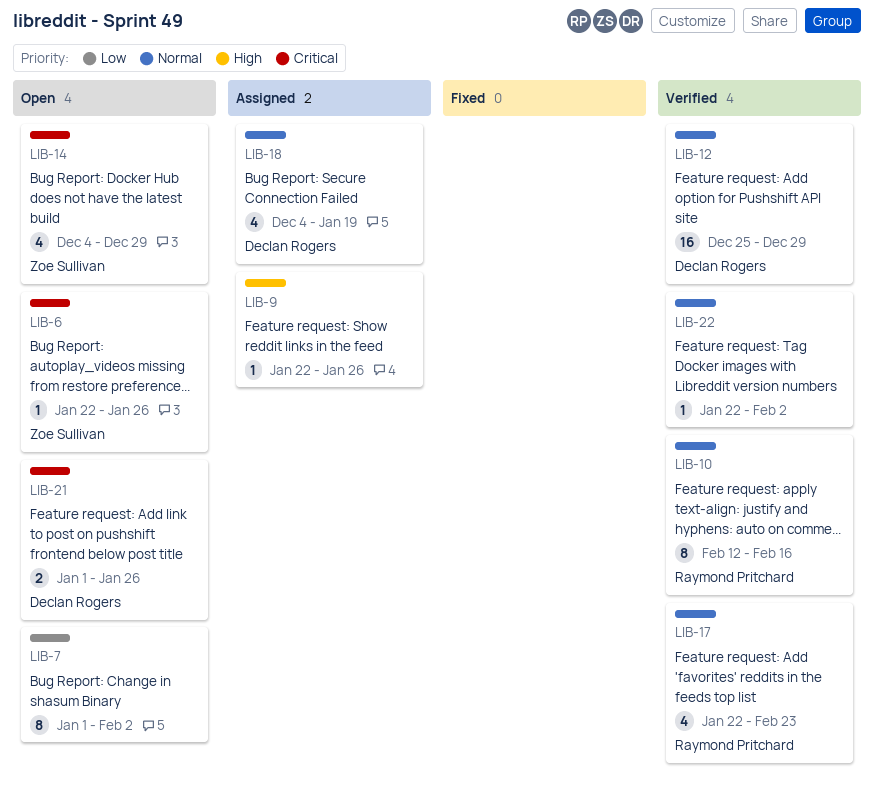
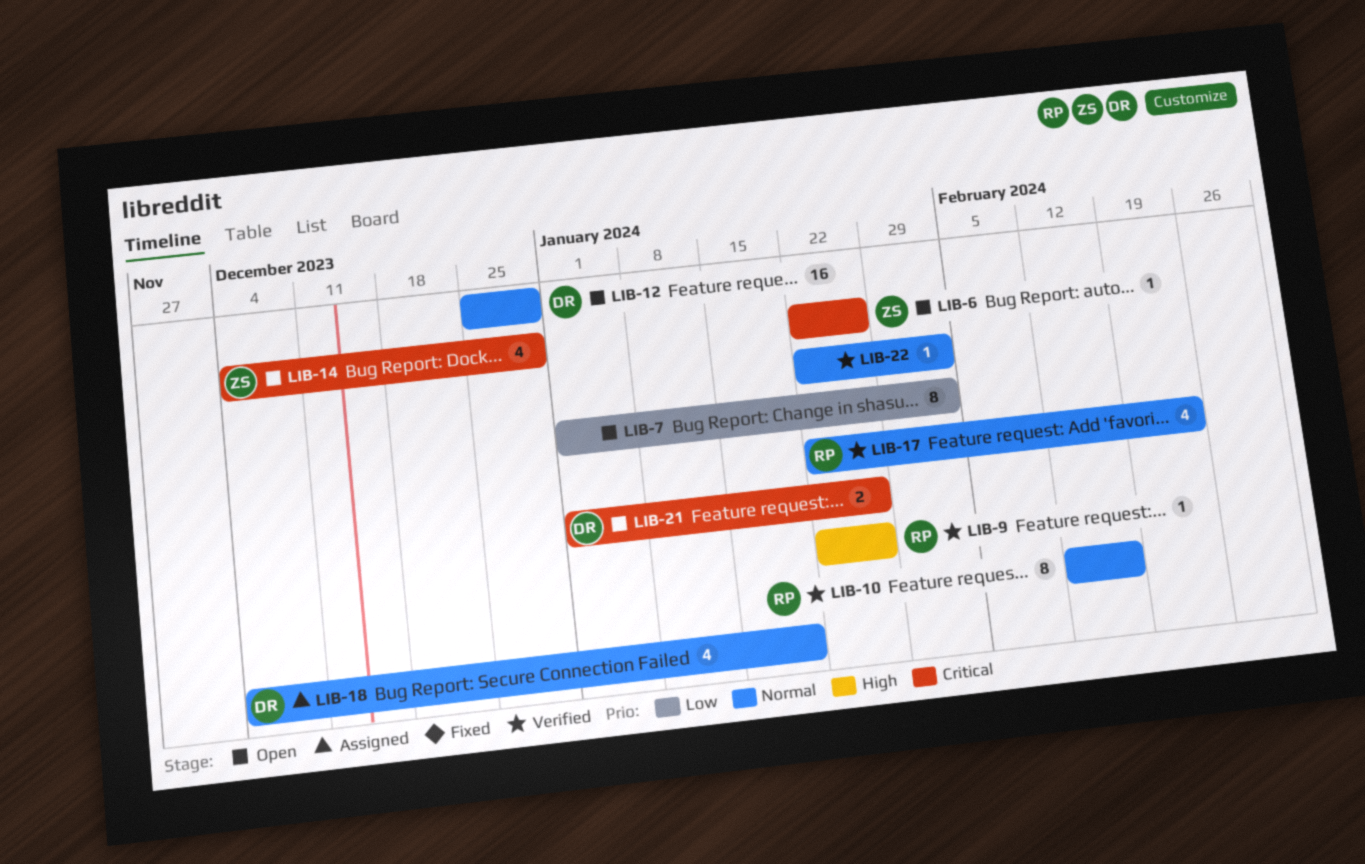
LIB-9, status: Assigned -> Verified
LIB-9, owner: none -> Raymond Pritchard
LIB-12, status: Verified -> Open

